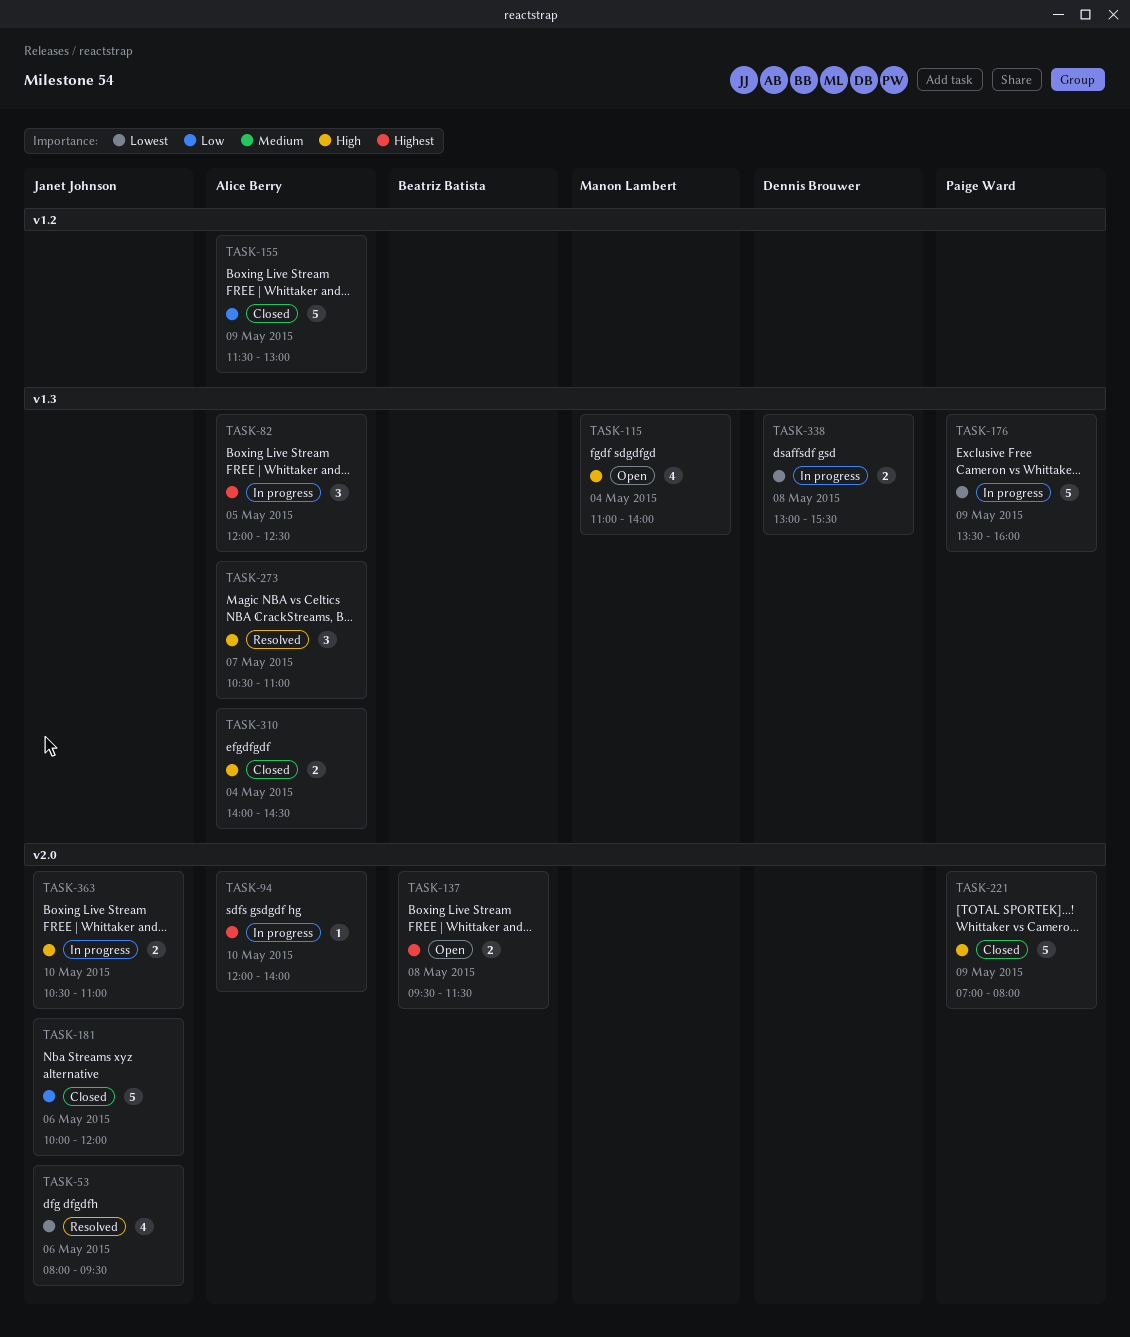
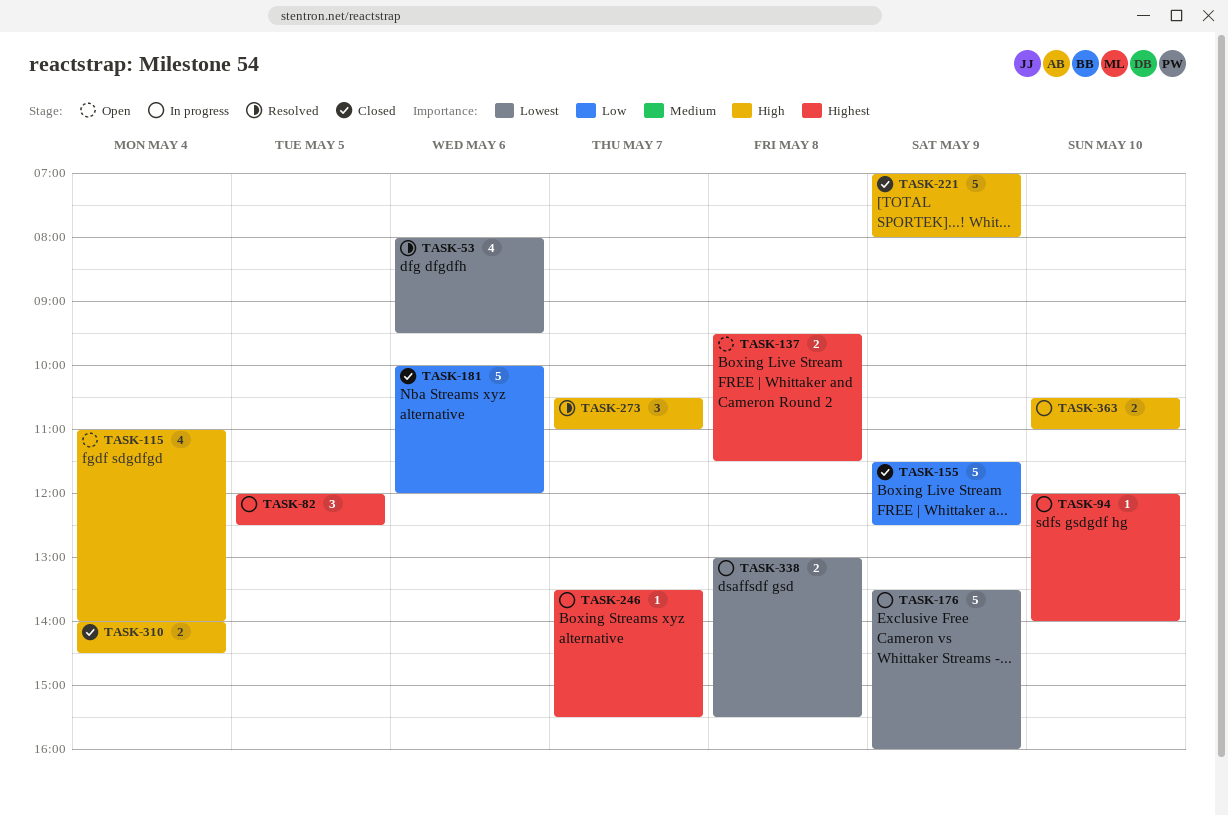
TASK-155, ends: 13:00 -> 12:30
TASK-246: none -> present

